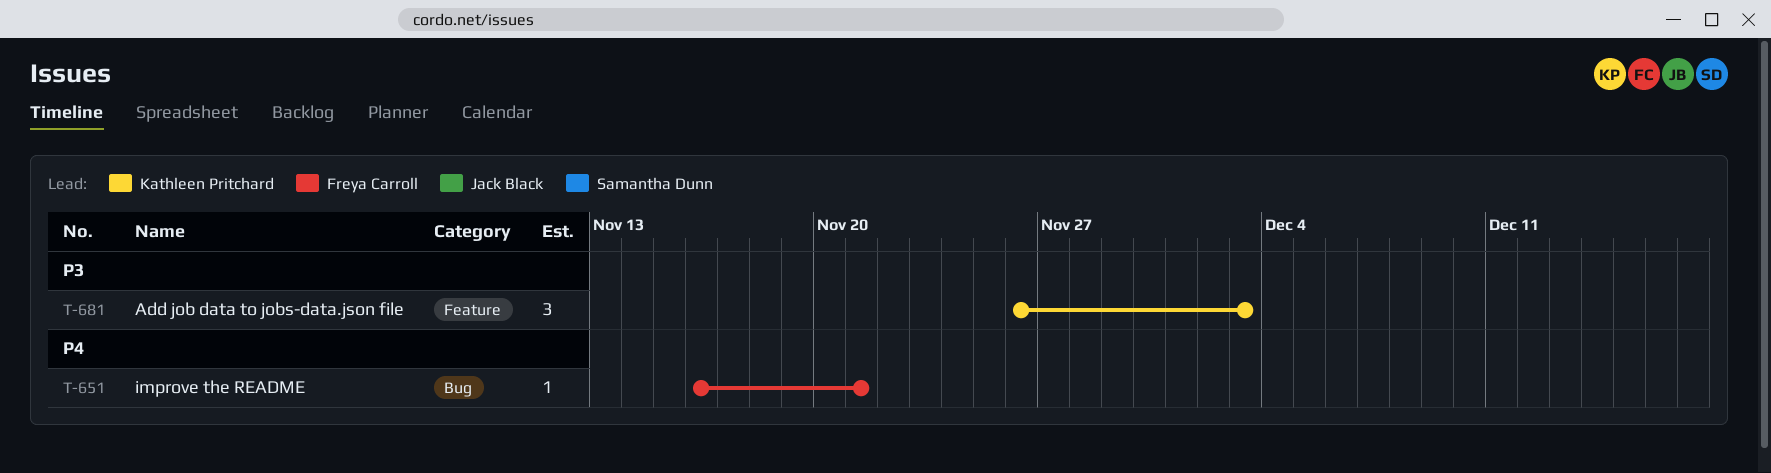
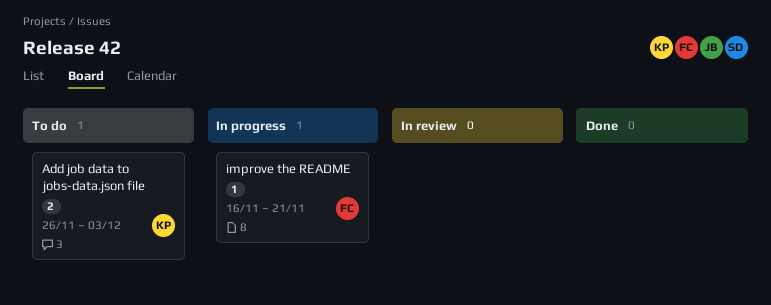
Add job data to jobs-data.json file, estimate: 3 -> 2

